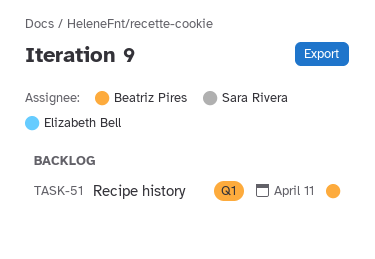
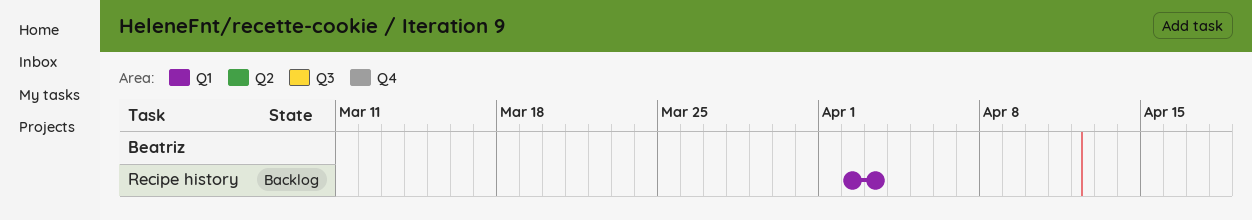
Recipe history, due: Apr 11 -> Apr 3

